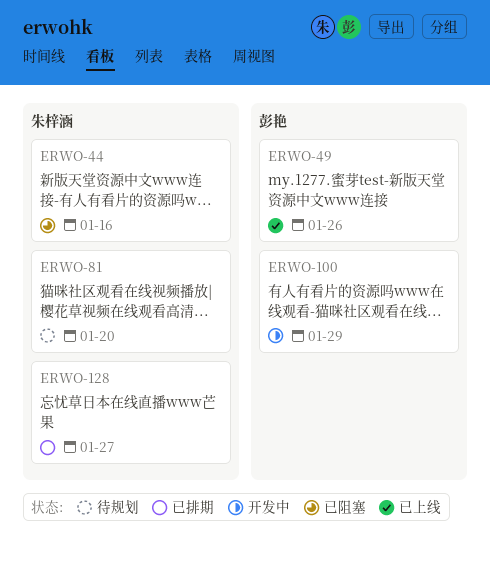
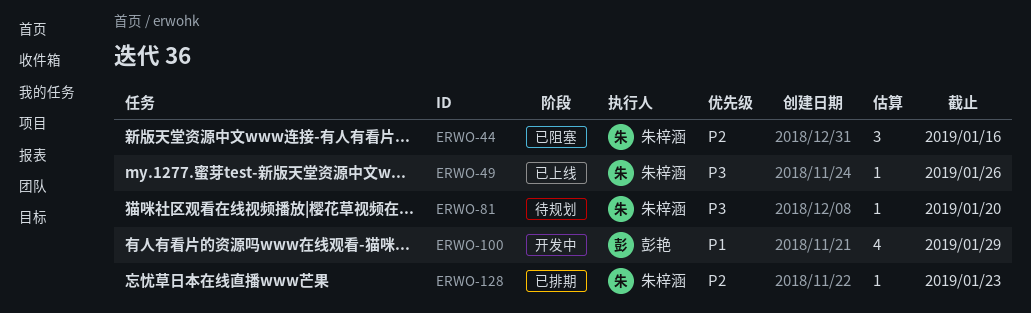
ERWO-49, owner: 彭艳 -> 朱梓涵
ERWO-128, due: Jan 27 -> Jan 23

